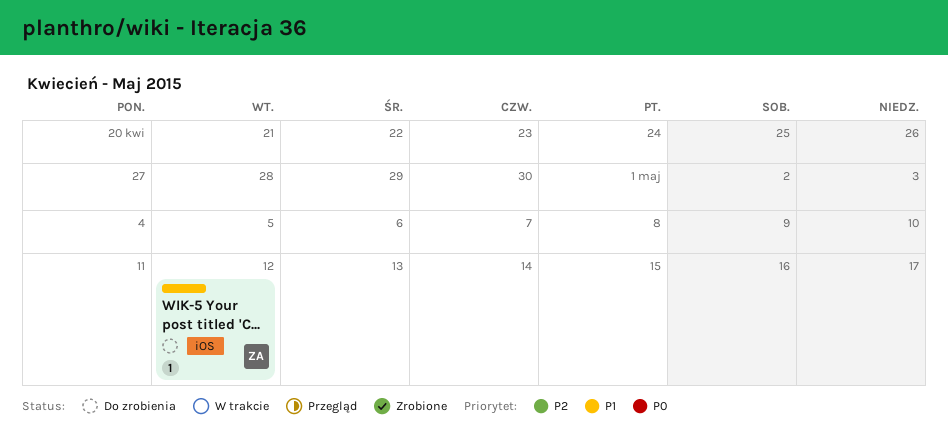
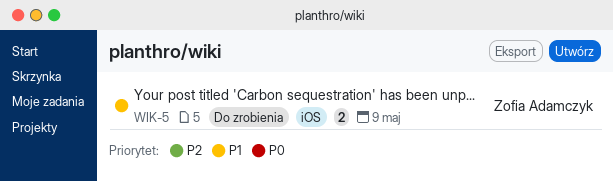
WIK-5, estimate: 1 -> 2
WIK-5, due: May 12 -> May 9

